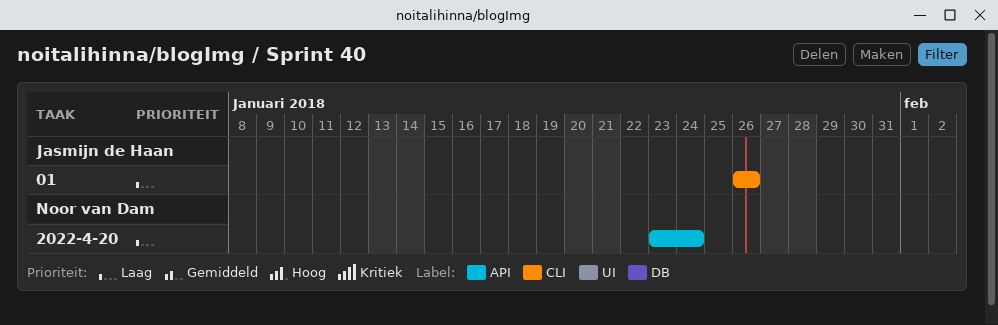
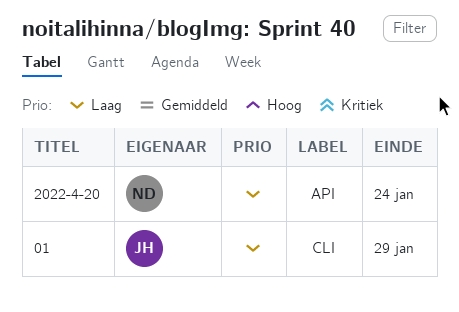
01, due: Jan 26 -> Jan 29

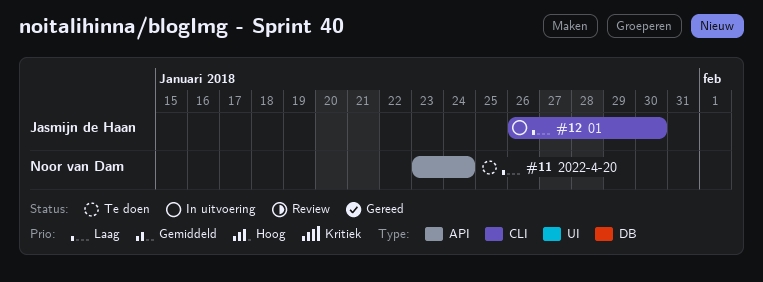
01, due: Jan 29 -> Jan 30

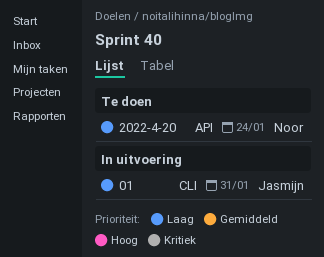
01, due: Jan 30 -> Jan 31

